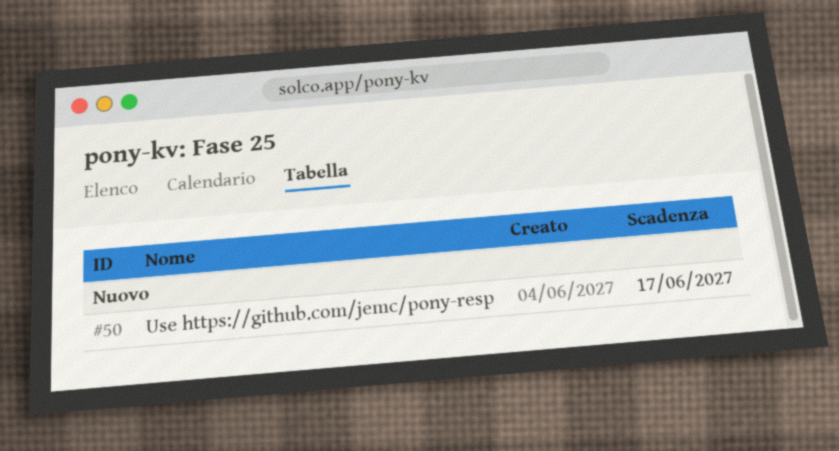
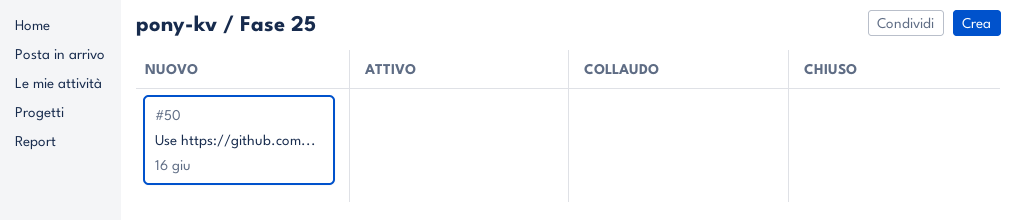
#50, due: Jun 17 -> Jun 16

